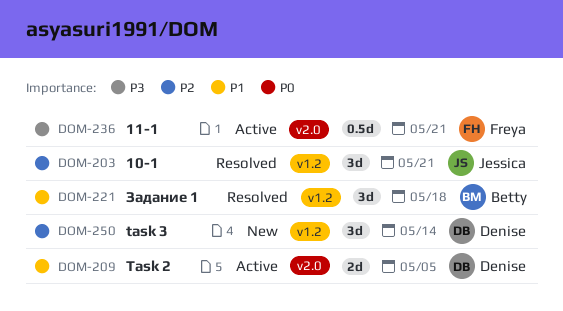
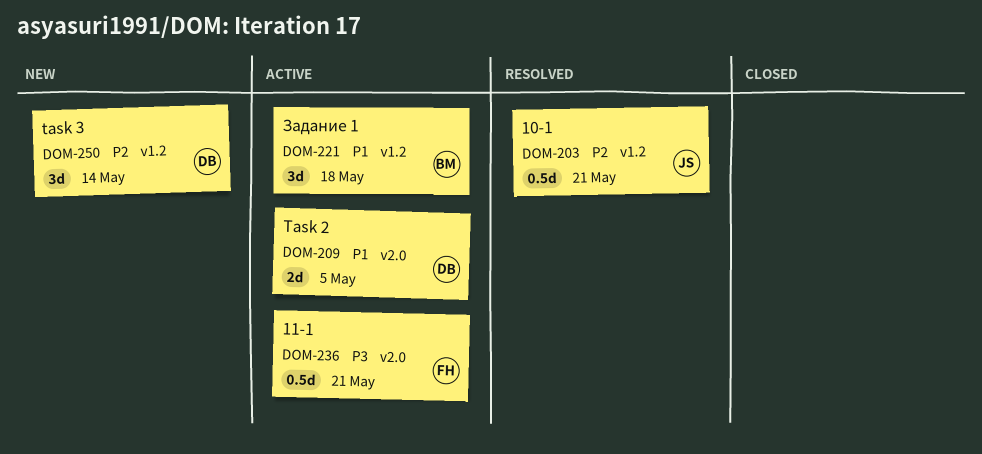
DOM-203, estimate: 3d -> 0.5d
DOM-221, status: Resolved -> Active

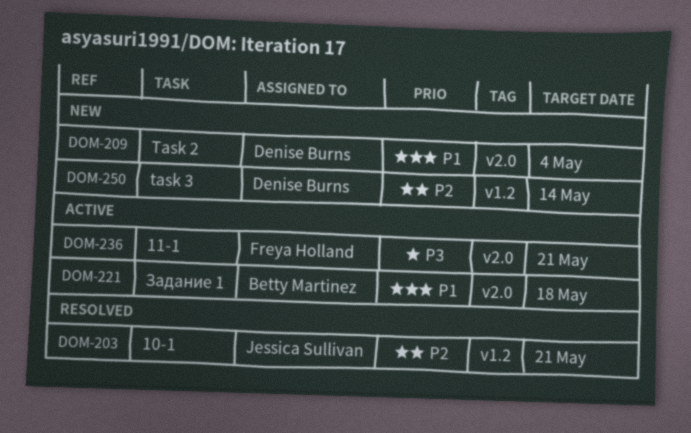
DOM-209, status: Active -> New
DOM-209, due: May 5 -> May 4
DOM-221, label: v1.2 -> v2.0

